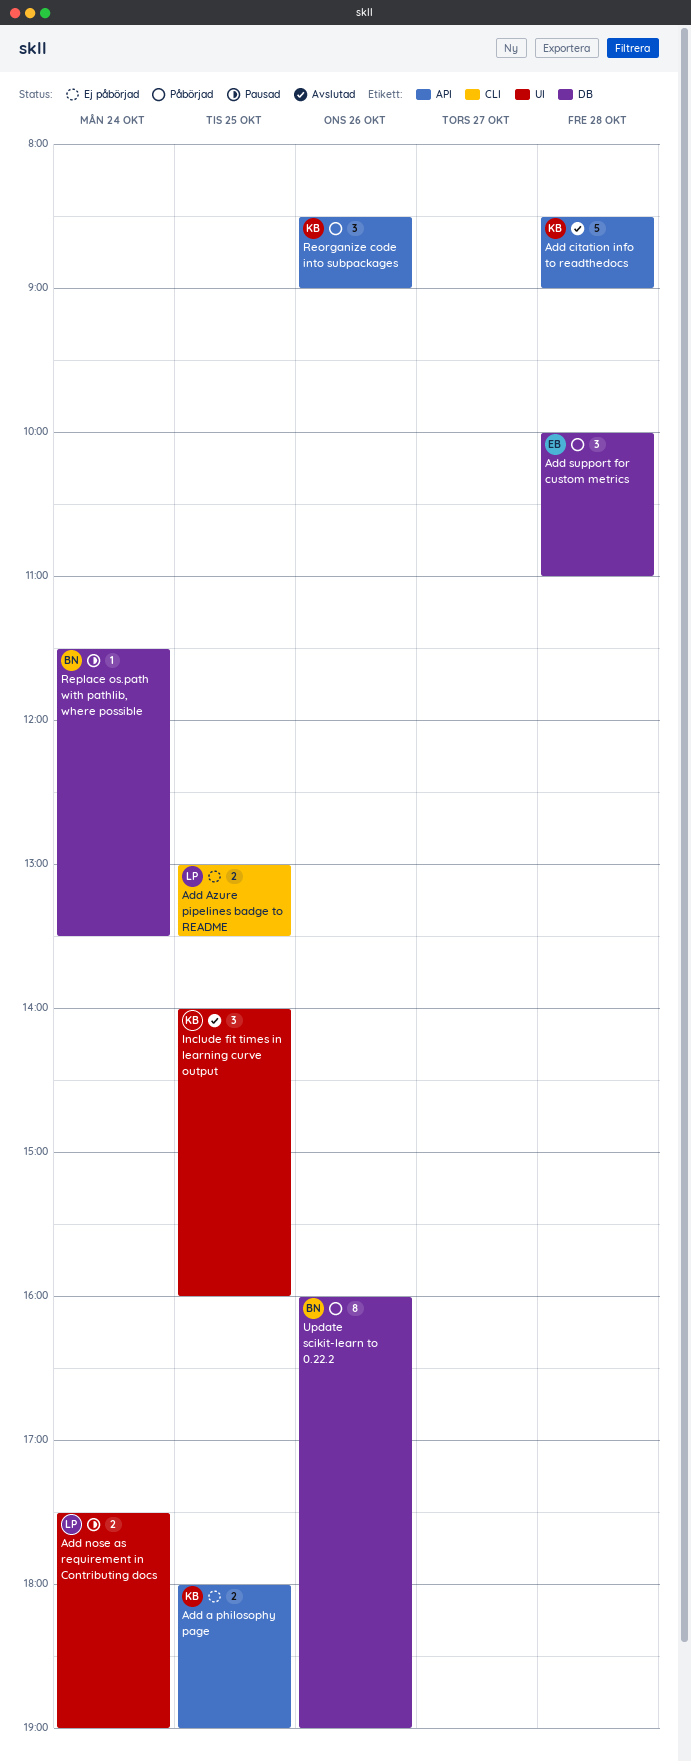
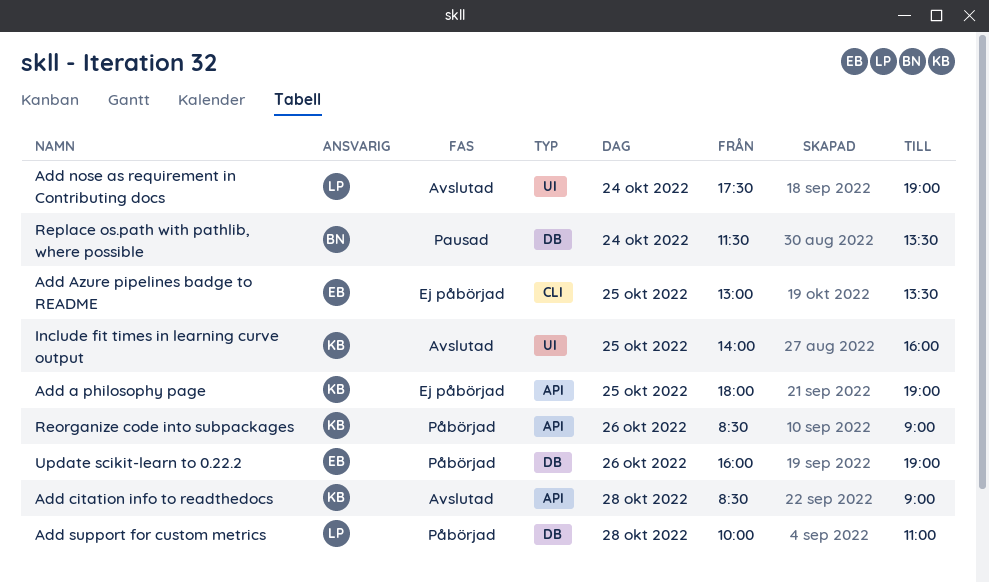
Add Azure pipelines badge to README, owner: LP -> EB
Add nose as requirement in Contributing docs, status: Pausad -> Avslutad
Add support for custom metrics, owner: EB -> LP
Update scikit-learn to 0.22.2, owner: BN -> EB

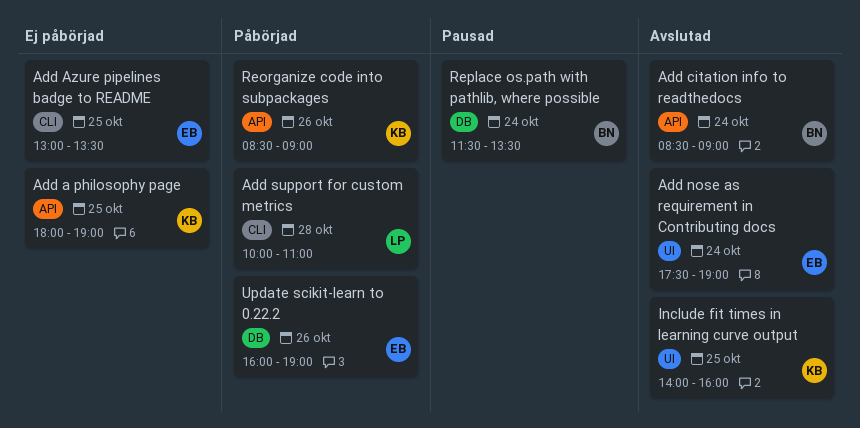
Add citation info to readthedocs, owner: KB -> BN
Add citation info to readthedocs, day: Oct 28 -> Oct 24
Add nose as requirement in Contributing docs, owner: LP -> EB
Add support for custom metrics, label: DB -> CLI

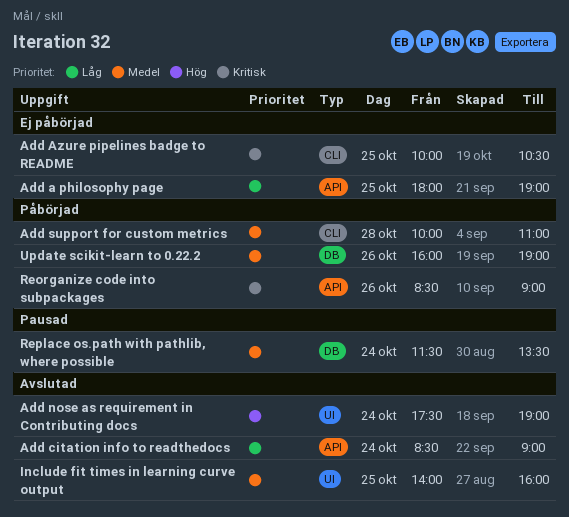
Add Azure pipelines badge to README, begins: 13:00 -> 10:00
Add Azure pipelines badge to README, ends: 13:30 -> 10:30

